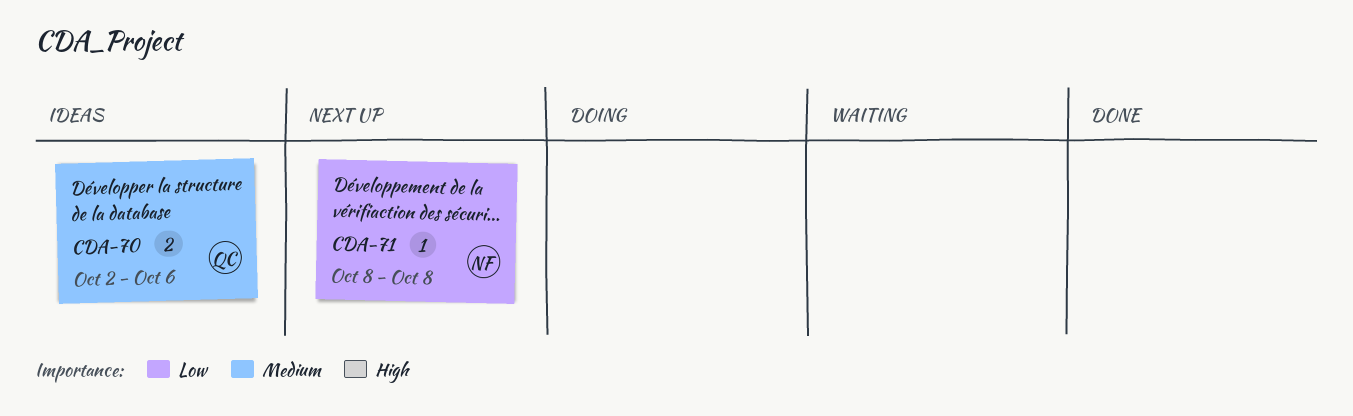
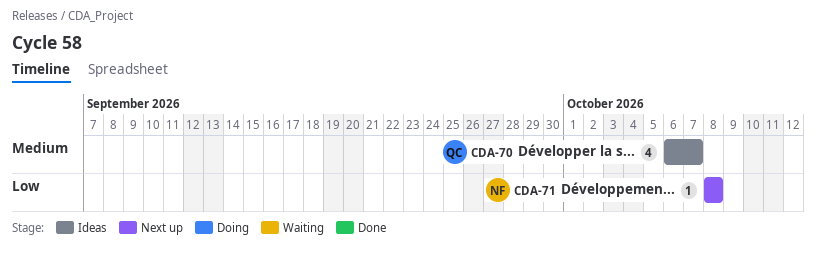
CDA-70, estimate: 2 -> 4
CDA-70, start: Oct 2 -> Oct 6
CDA-70, due: Oct 6 -> Oct 7

